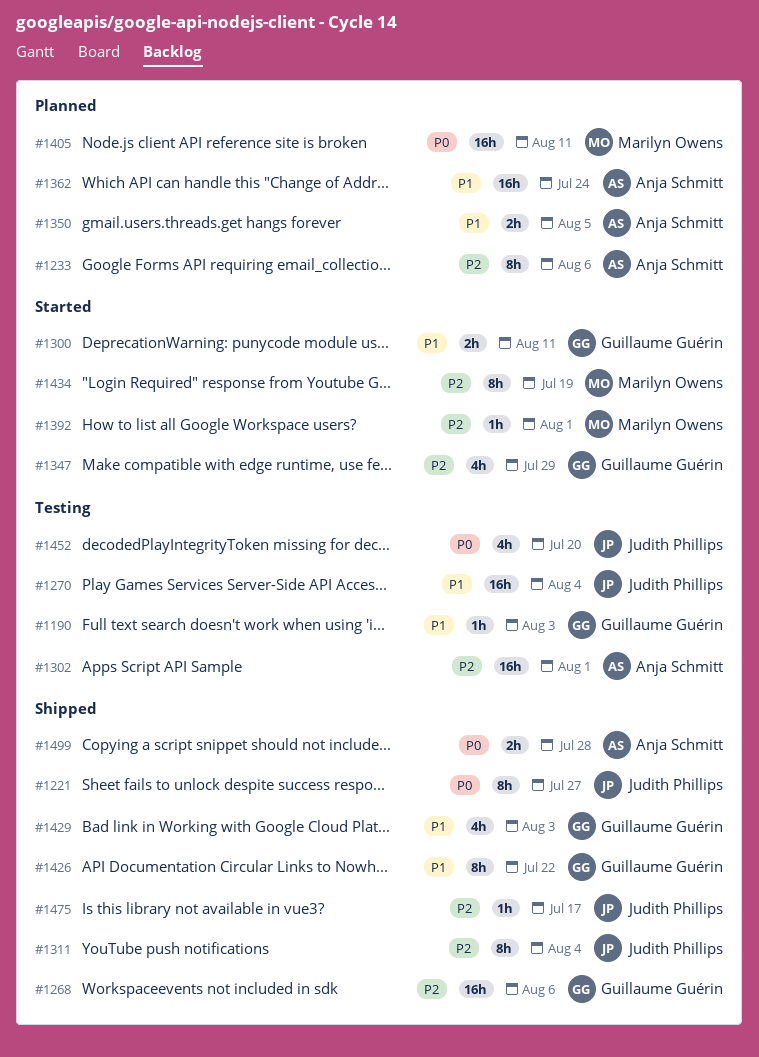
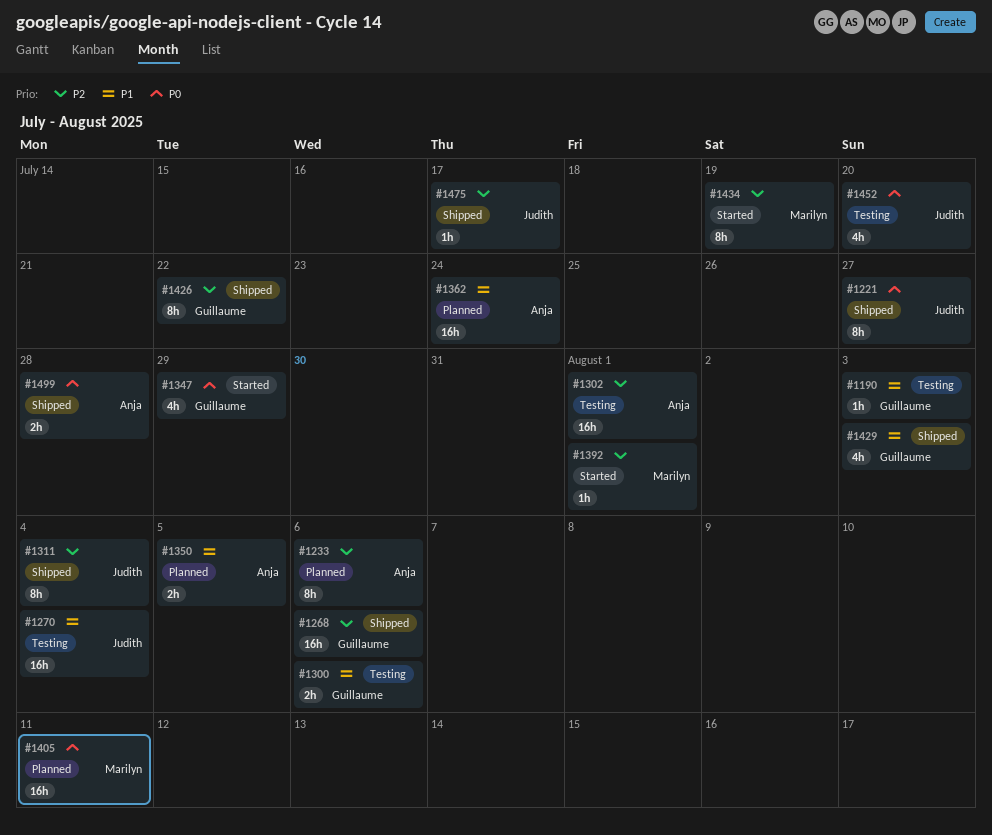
#1300, status: Started -> Testing
#1300, due: Aug 11 -> Aug 6
#1347, priority: P2 -> P0
#1426, priority: P1 -> P2

